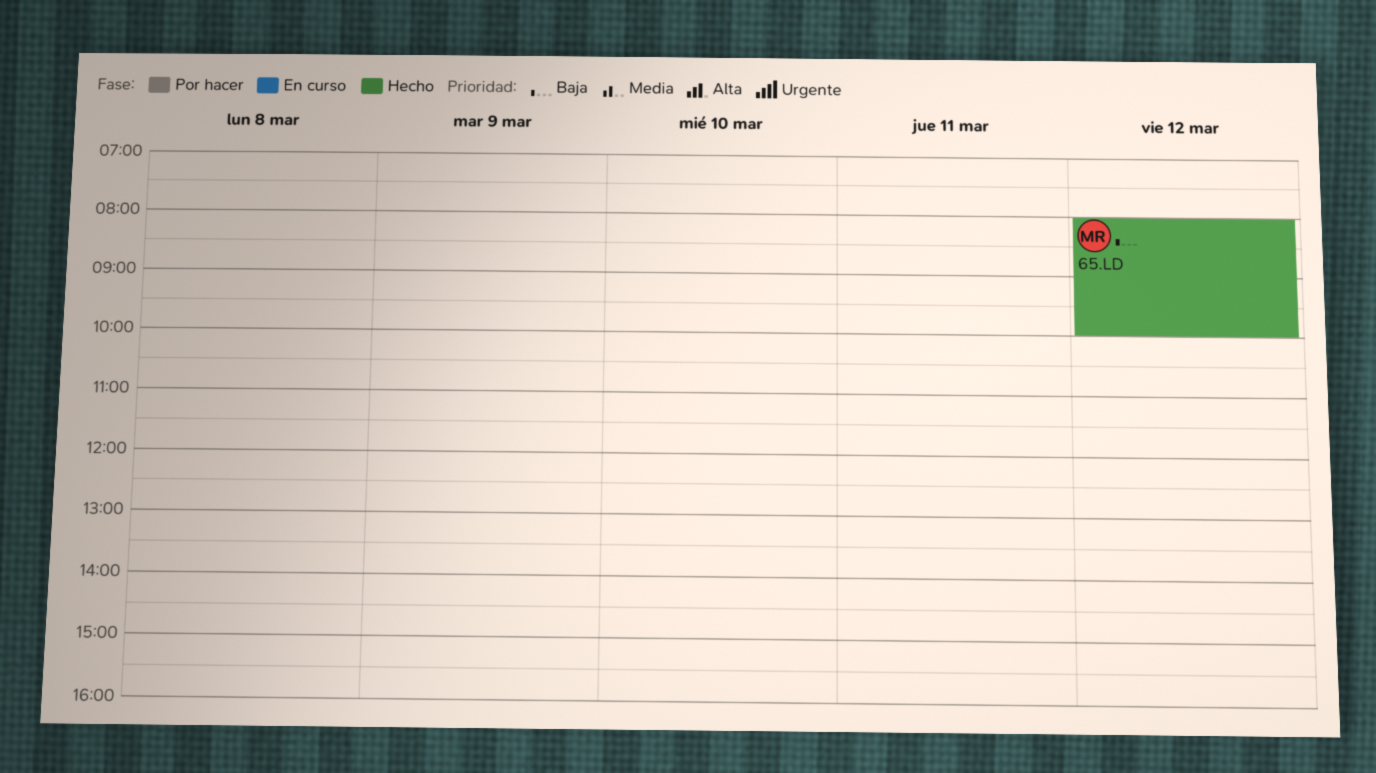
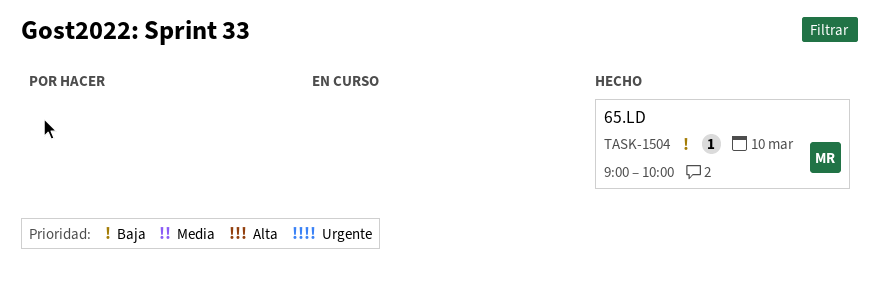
65.LD, day: Mar 12 -> Mar 10
65.LD, begins: 08:00 -> 09:00

